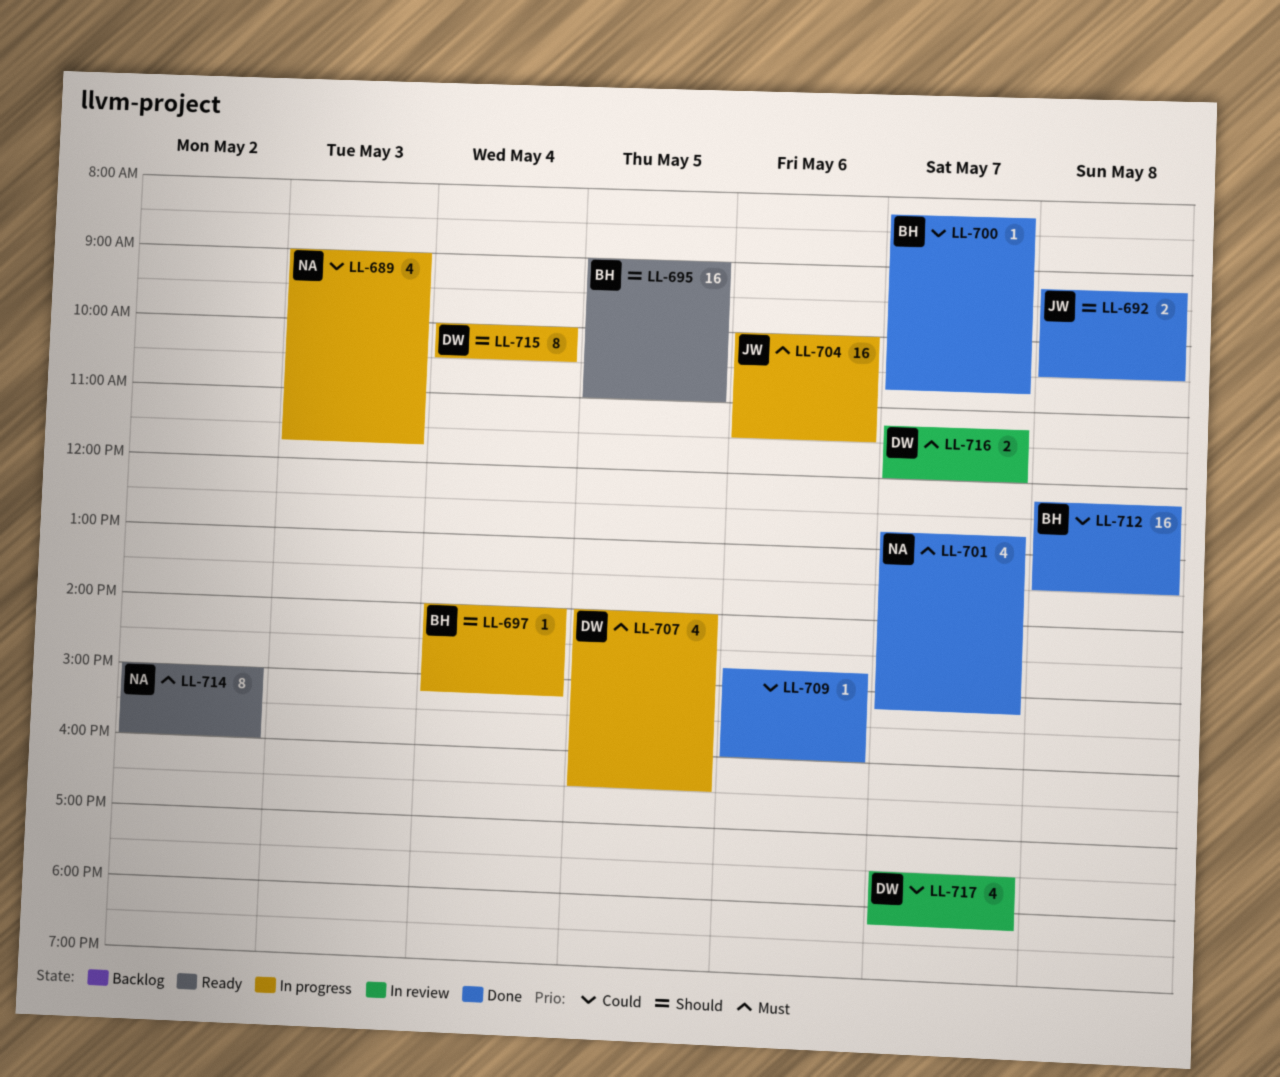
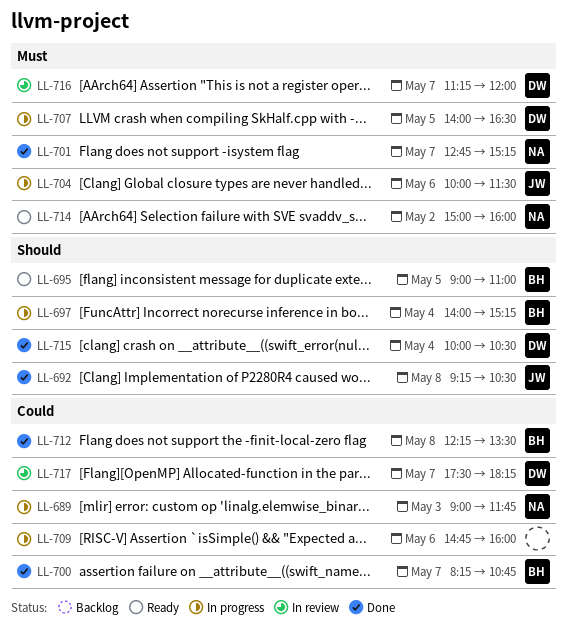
LL-709, status: Done -> In progress
LL-715, status: In progress -> Done

